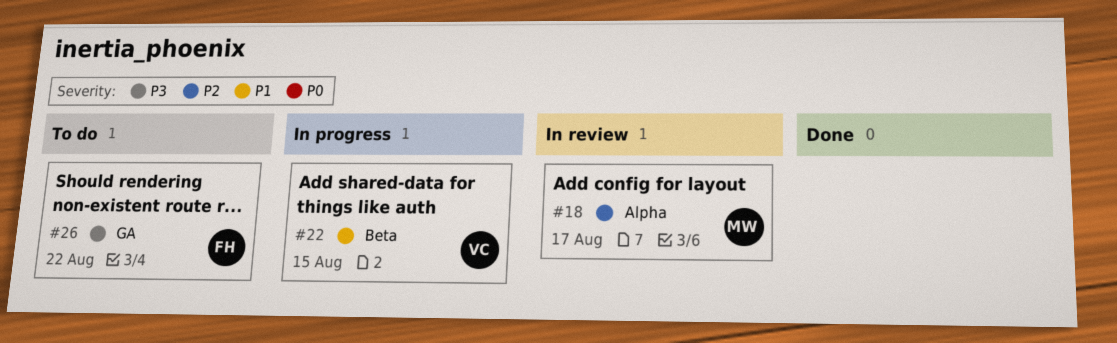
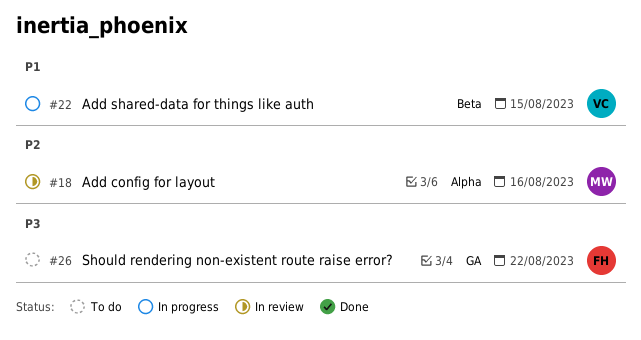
#18, due: Aug 17 -> Aug 16

